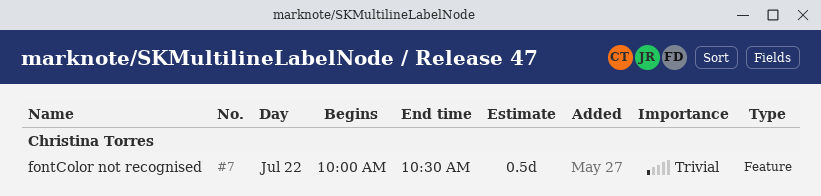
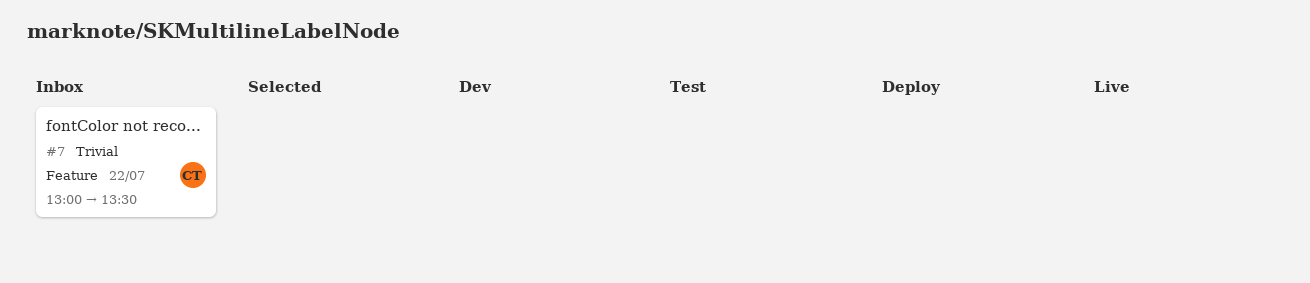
#7, begins: 10:00 -> 13:00
#7, ends: 10:30 -> 13:30

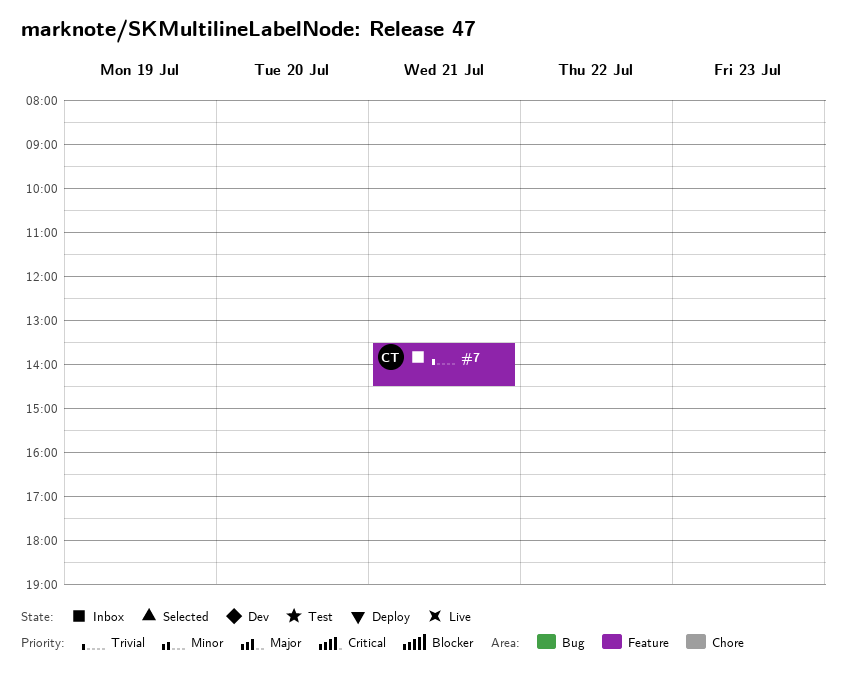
#7, day: Jul 22 -> Jul 21
#7, begins: 13:00 -> 13:30
#7, ends: 13:30 -> 14:30

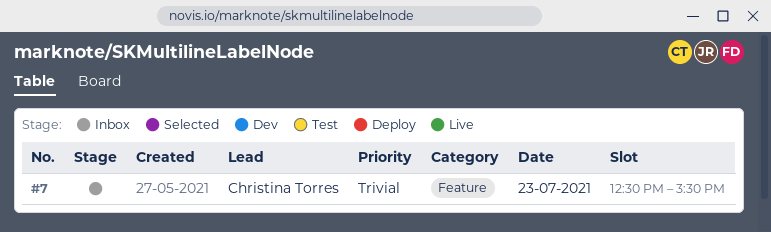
#7, day: Jul 21 -> Jul 23
#7, begins: 13:30 -> 12:30
#7, ends: 14:30 -> 15:30

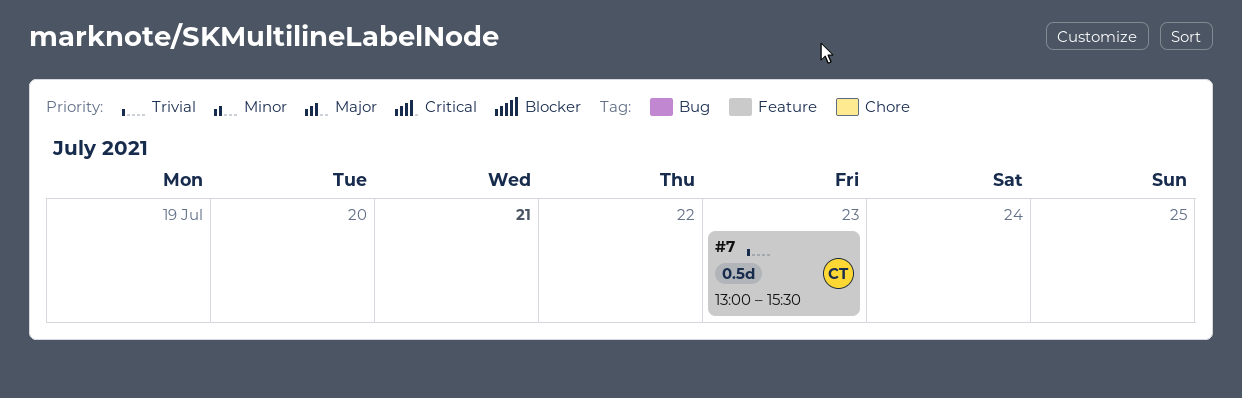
#7, begins: 12:30 -> 13:00

